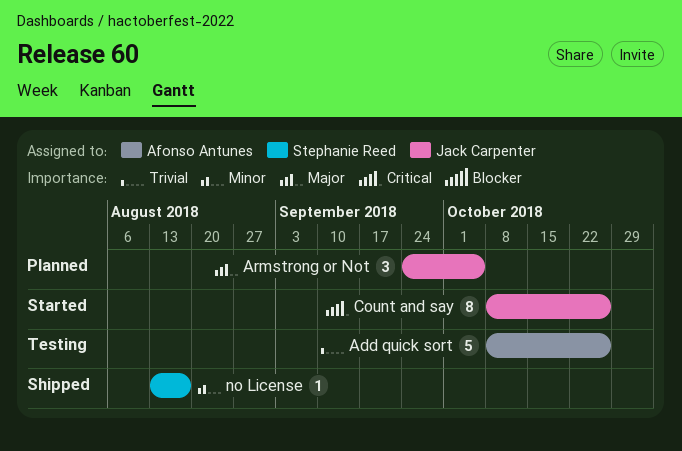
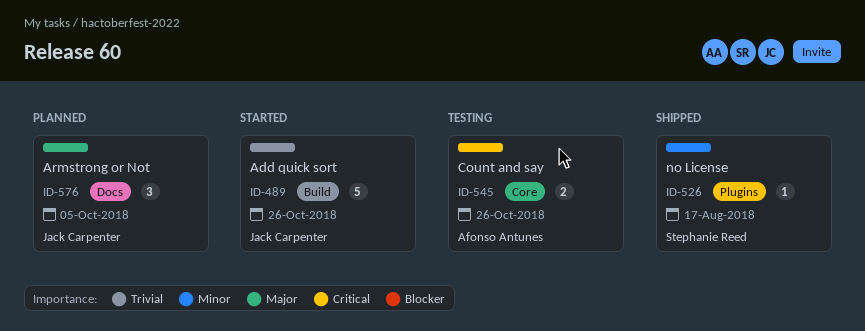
Add quick sort, status: Testing -> Started
Add quick sort, owner: Afonso Antunes -> Jack Carpenter
Count and say, status: Started -> Testing
Count and say, owner: Jack Carpenter -> Afonso Antunes
Count and say, estimate: 8 -> 2

